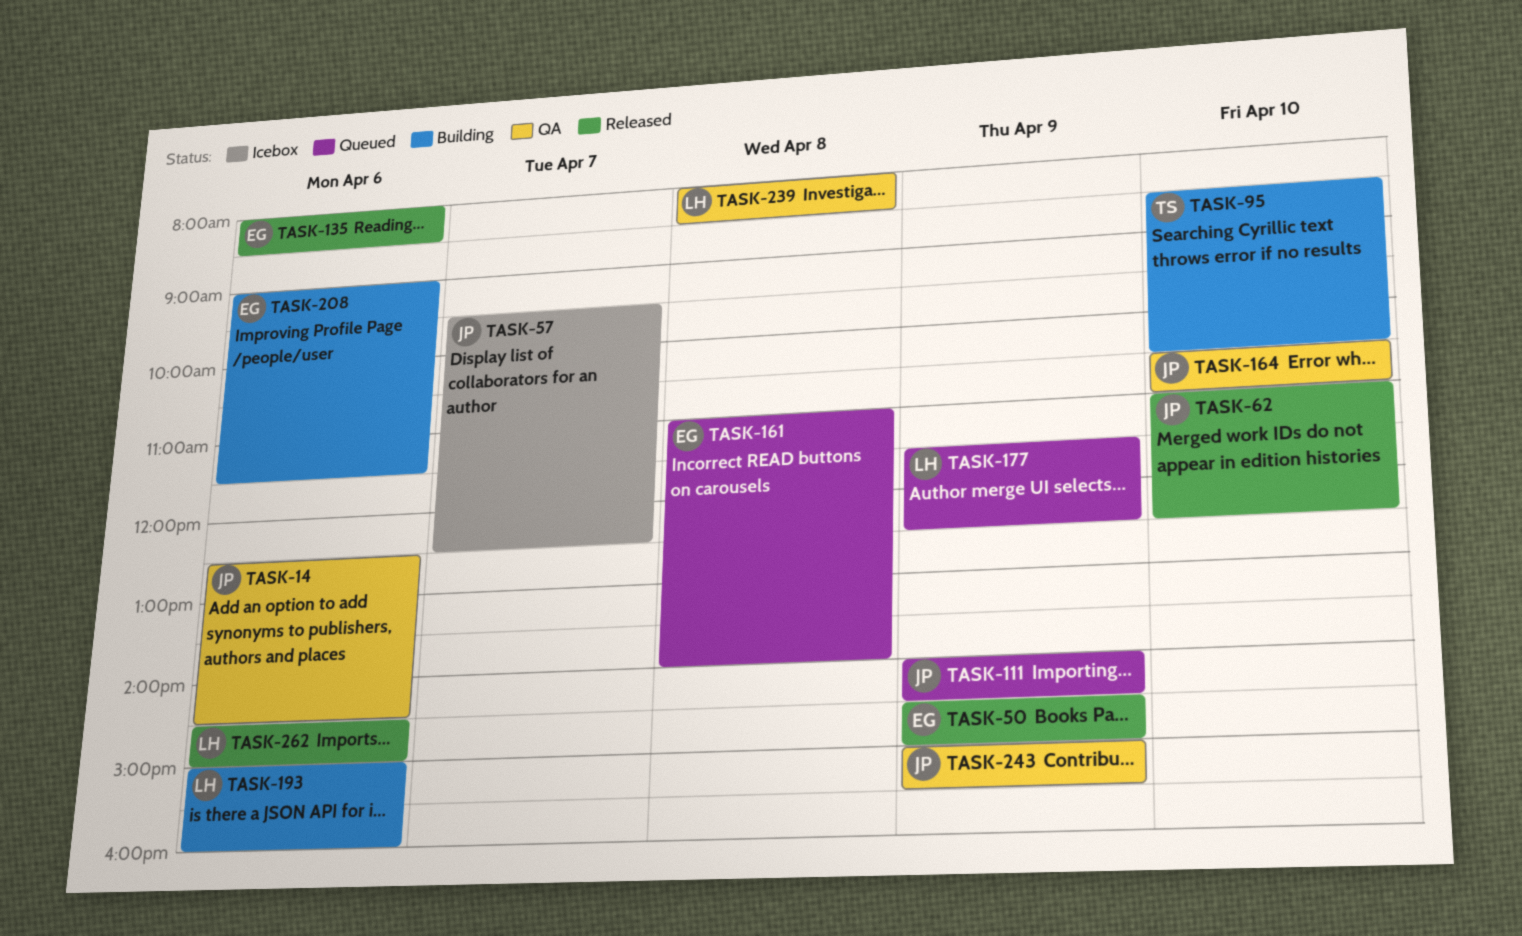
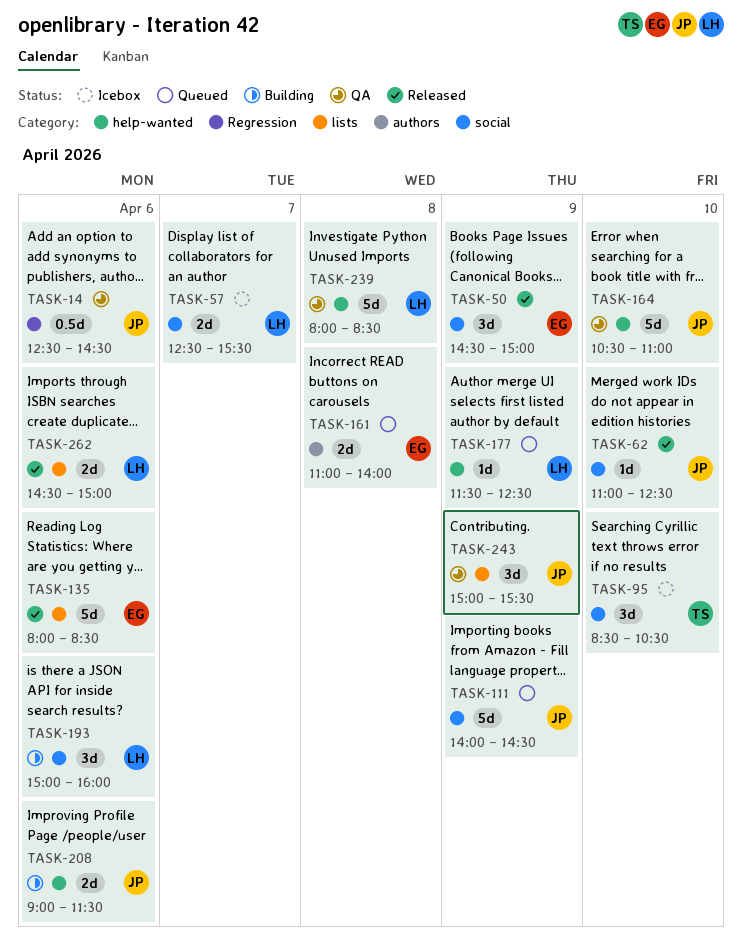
TASK-57, owner: JP -> LH
TASK-57, begins: 09:30 -> 12:30
TASK-57, ends: 12:30 -> 15:30
TASK-95, status: Building -> Icebox
TASK-208, owner: EG -> JP

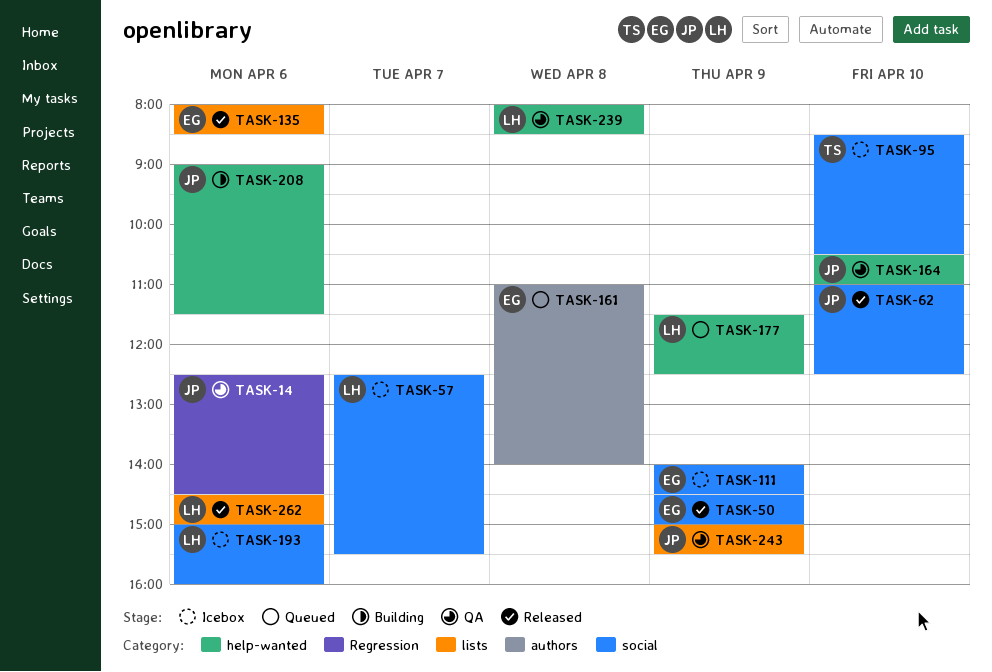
TASK-111, status: Queued -> Icebox
TASK-111, owner: JP -> EG
TASK-193, status: Building -> Icebox

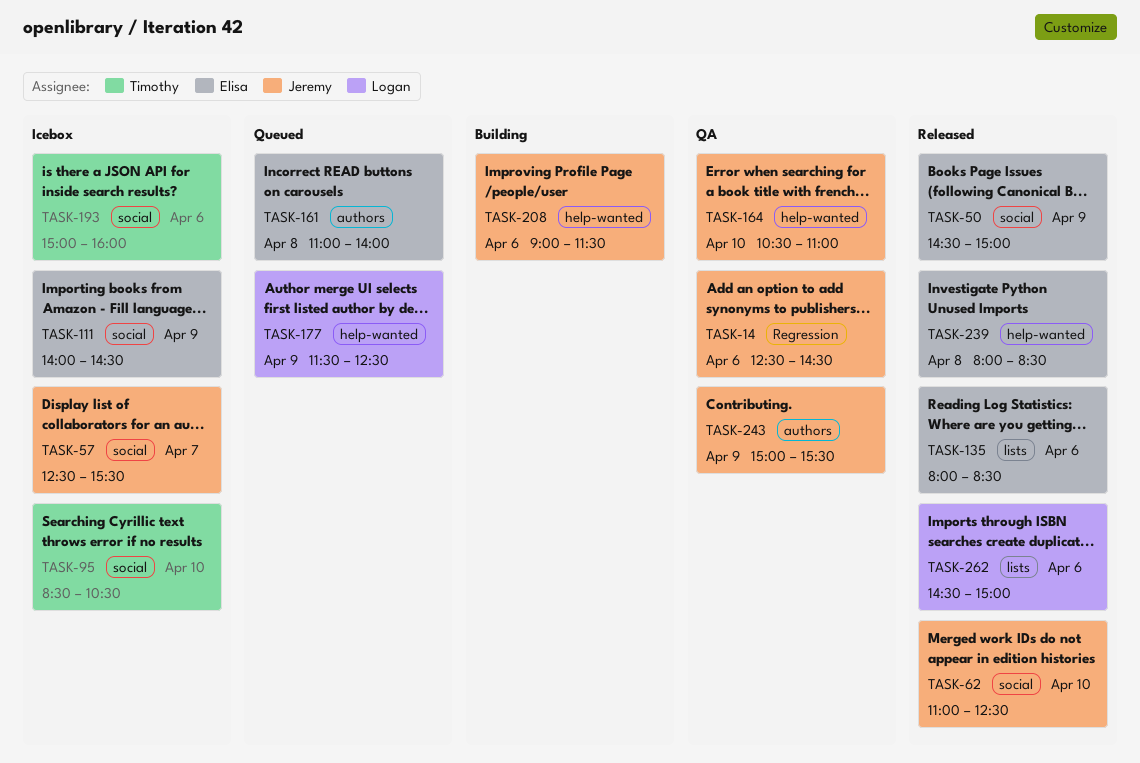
TASK-57, owner: Logan -> Jeremy
TASK-193, owner: Logan -> Timothy
TASK-239, status: QA -> Released
TASK-239, owner: Logan -> Elisa
TASK-243, label: lists -> authors

